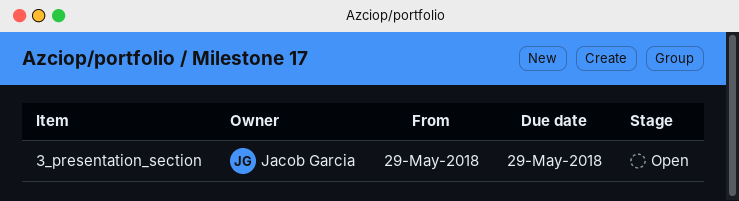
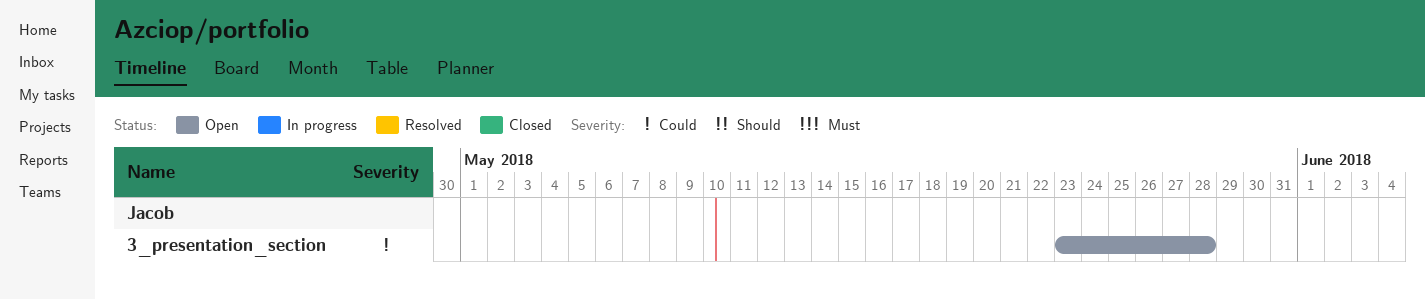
3_presentation_section, start: May 29 -> May 23
3_presentation_section, due: May 29 -> May 28

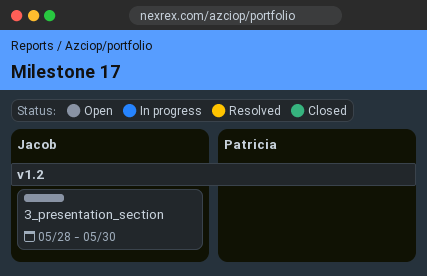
3_presentation_section, start: May 23 -> May 28
3_presentation_section, due: May 28 -> May 30

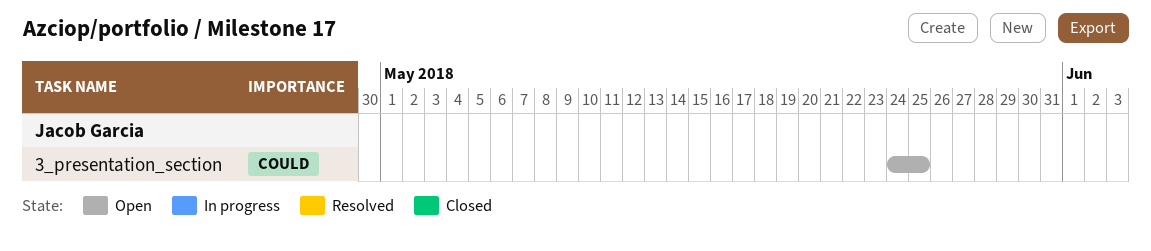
3_presentation_section, start: May 28 -> May 24
3_presentation_section, due: May 30 -> May 25

